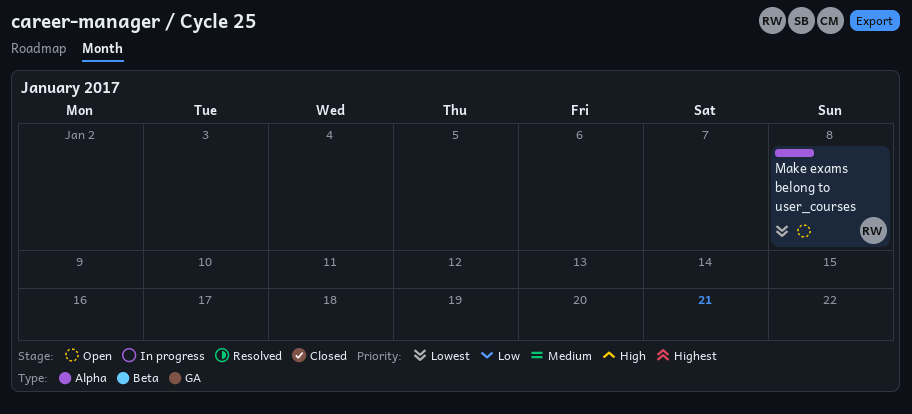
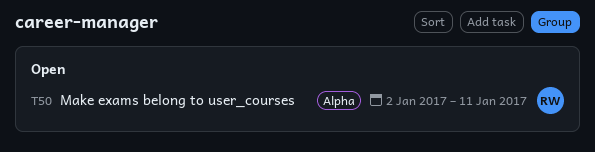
Make exams belong to user_courses, due: Jan 8 -> Jan 11

